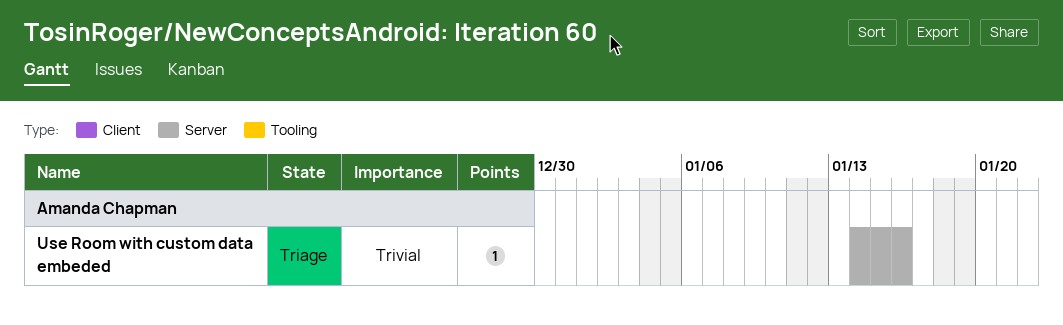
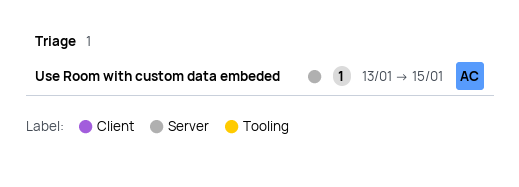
Use Room with custom data embeded, start: Jan 14 -> Jan 13
Use Room with custom data embeded, due: Jan 16 -> Jan 15

